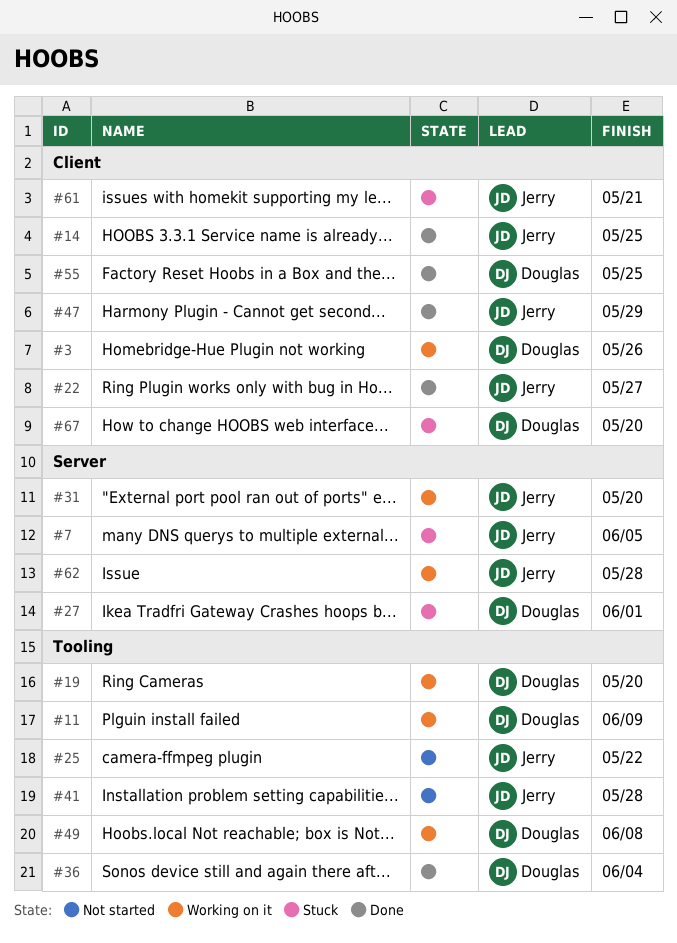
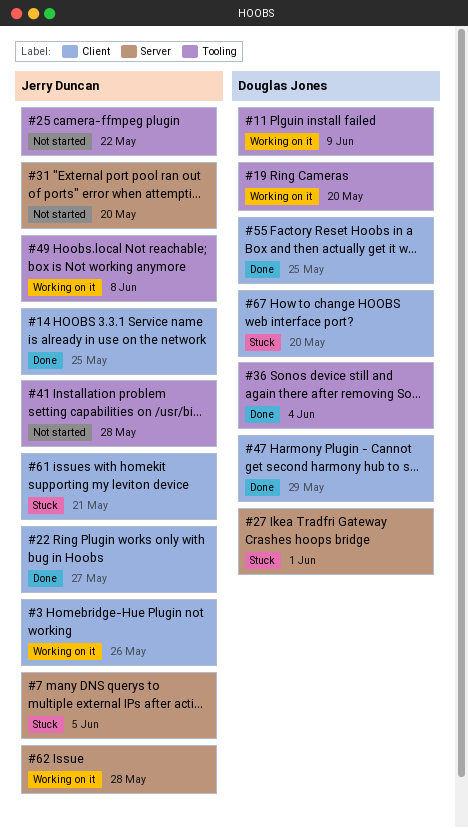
#3, owner: Douglas Jones -> Jerry Duncan
#31, status: Working on it -> Not started
#47, owner: Jerry Duncan -> Douglas Jones
#49, owner: Douglas Jones -> Jerry Duncan

